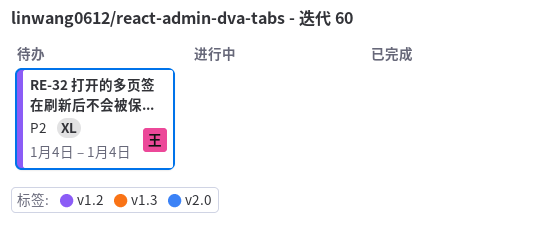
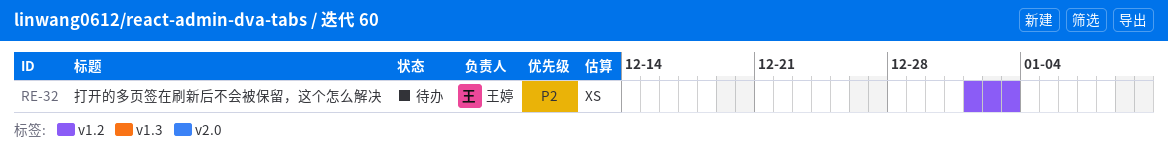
RE-32, estimate: XL -> XS
RE-32, start: Jan 4 -> Jan 1
RE-32, due: Jan 4 -> Jan 3

